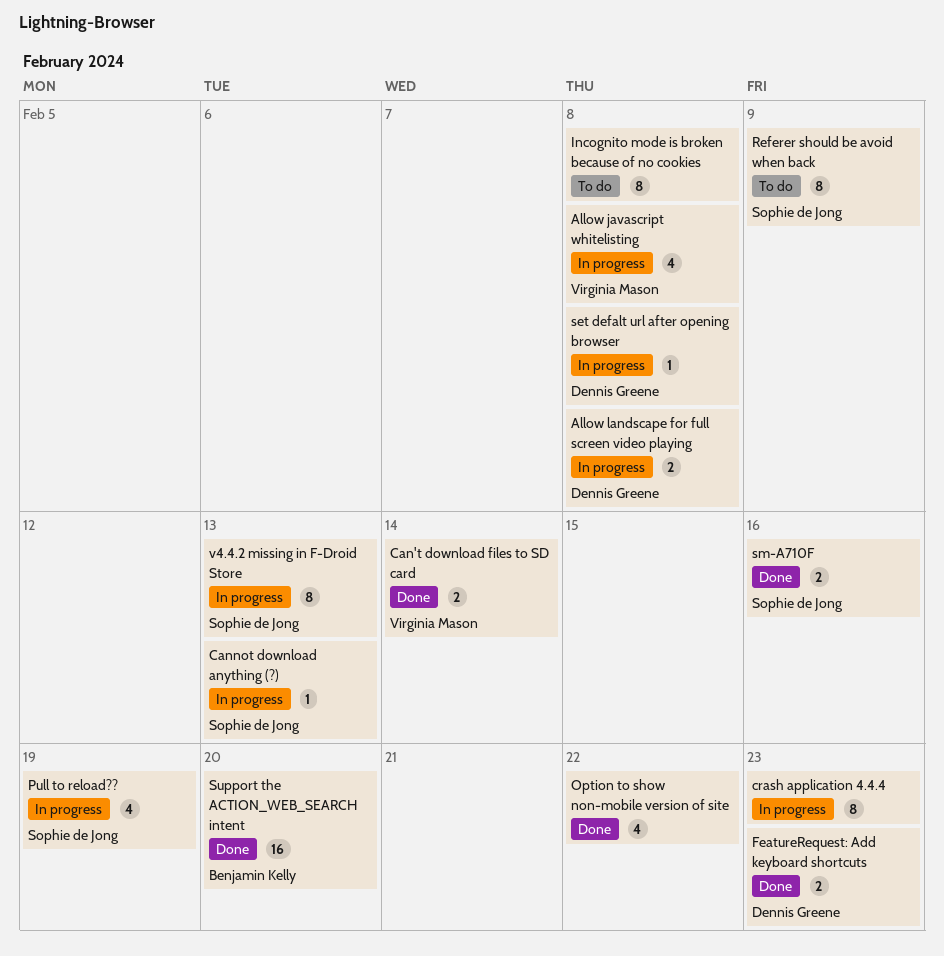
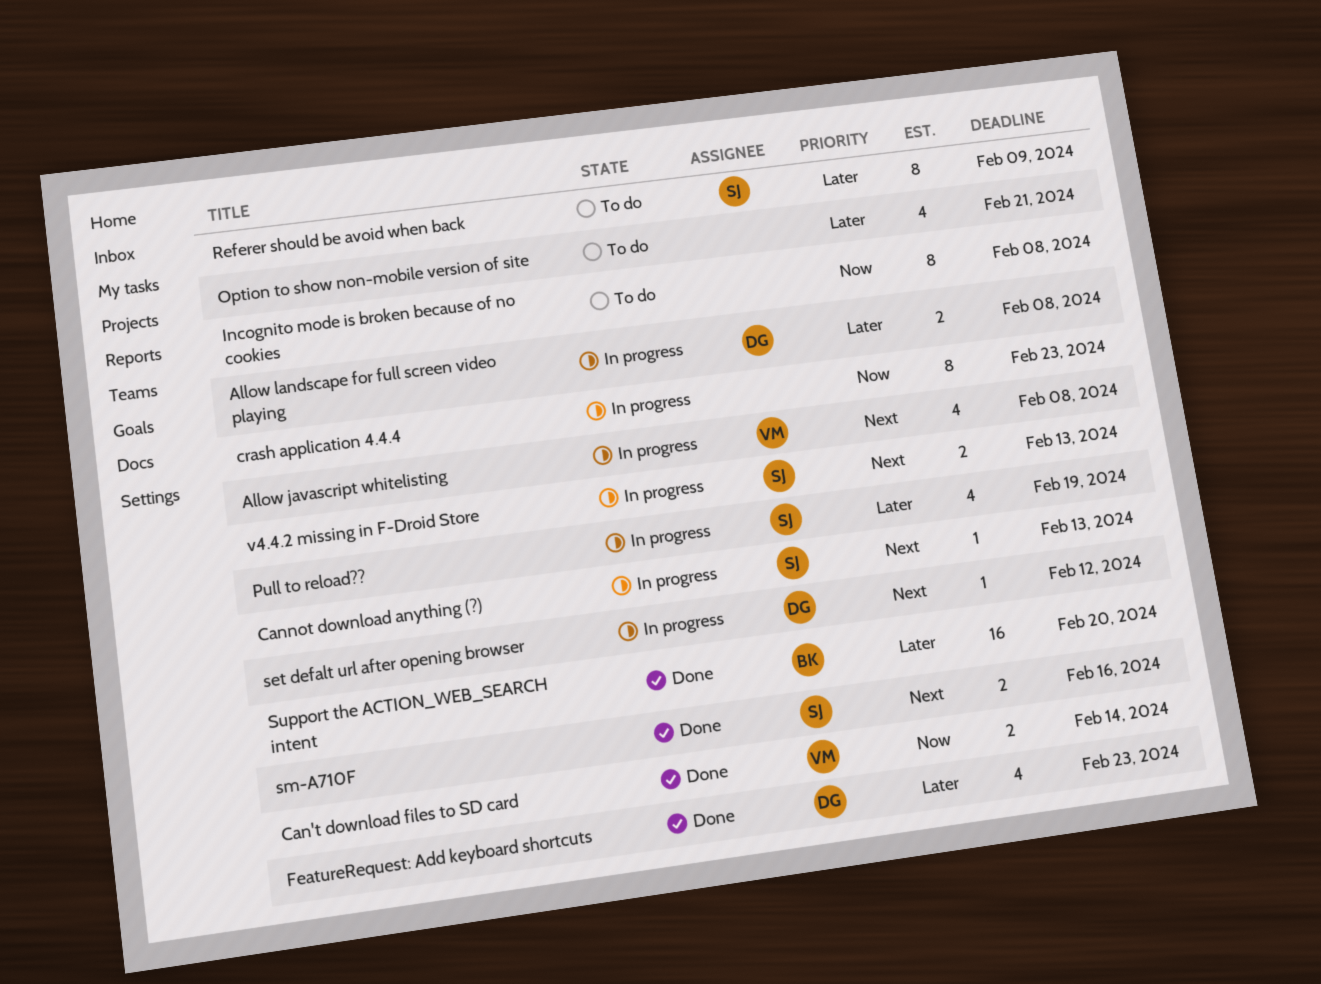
FeatureRequest: Add keyboard shortcuts, estimate: 2 -> 4
Option to show non-mobile version of site, status: Done -> To do
Option to show non-mobile version of site, due: Feb 22 -> Feb 21
set defalt url after opening browser, due: Feb 8 -> Feb 12
v4.4.2 missing in F-Droid Store, estimate: 8 -> 2

